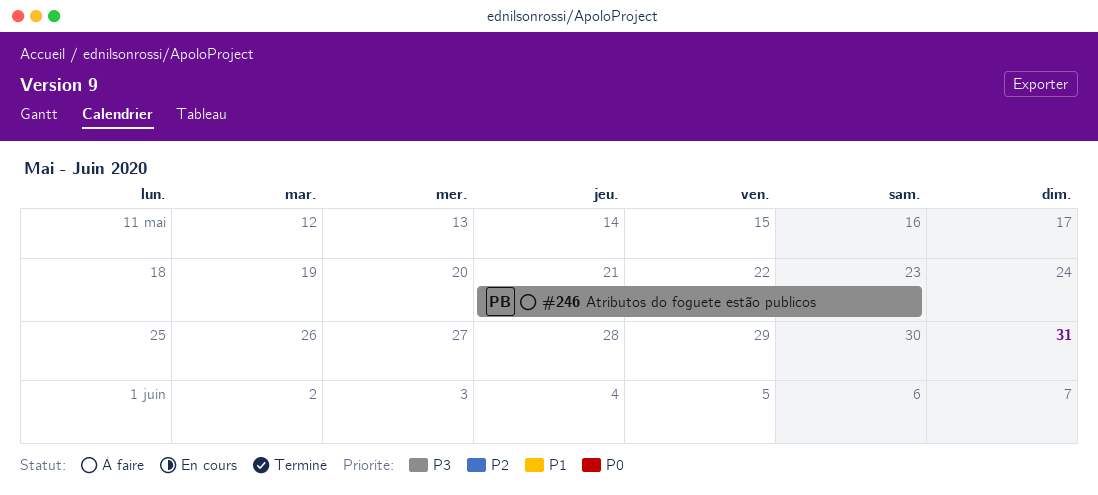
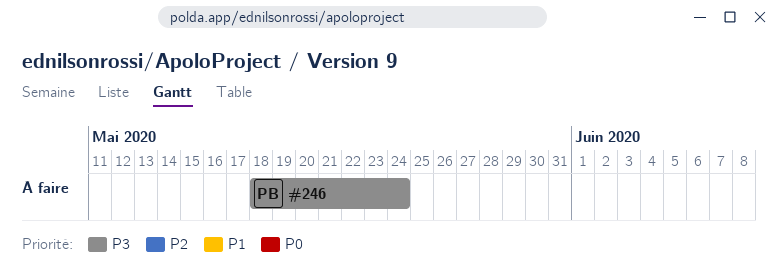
#246, start: May 21 -> May 18
#246, due: May 23 -> May 24

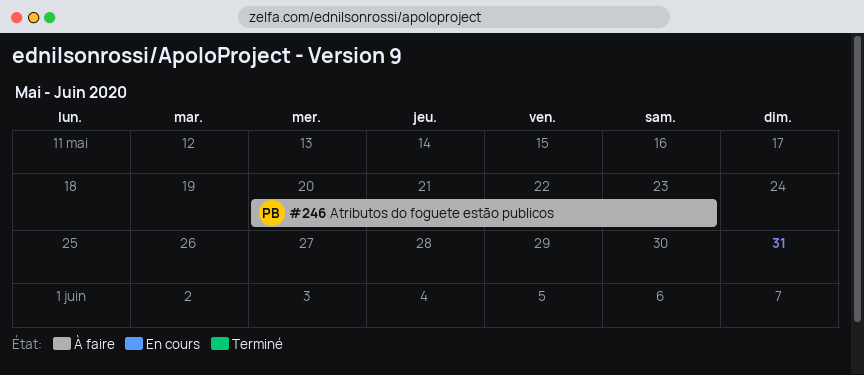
#246, start: May 18 -> May 20
#246, due: May 24 -> May 23

